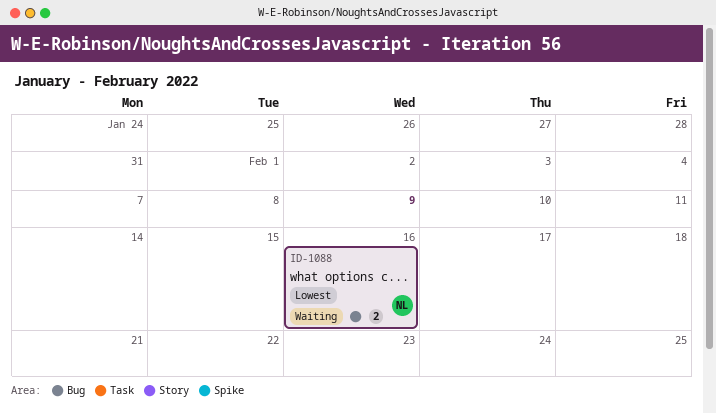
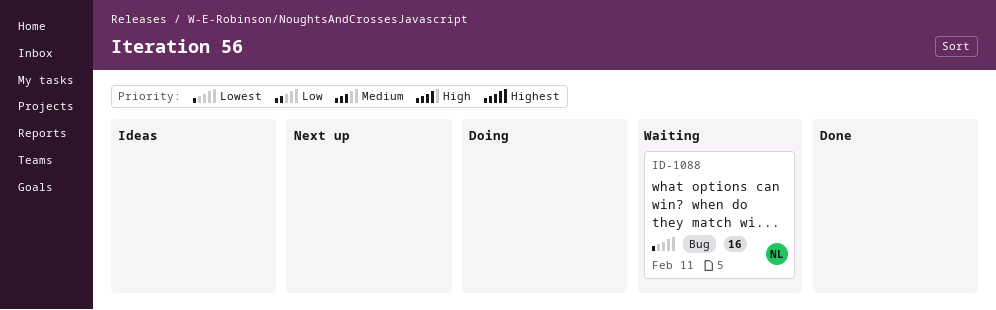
ID-1088, estimate: 2 -> 16
ID-1088, due: Feb 16 -> Feb 11

